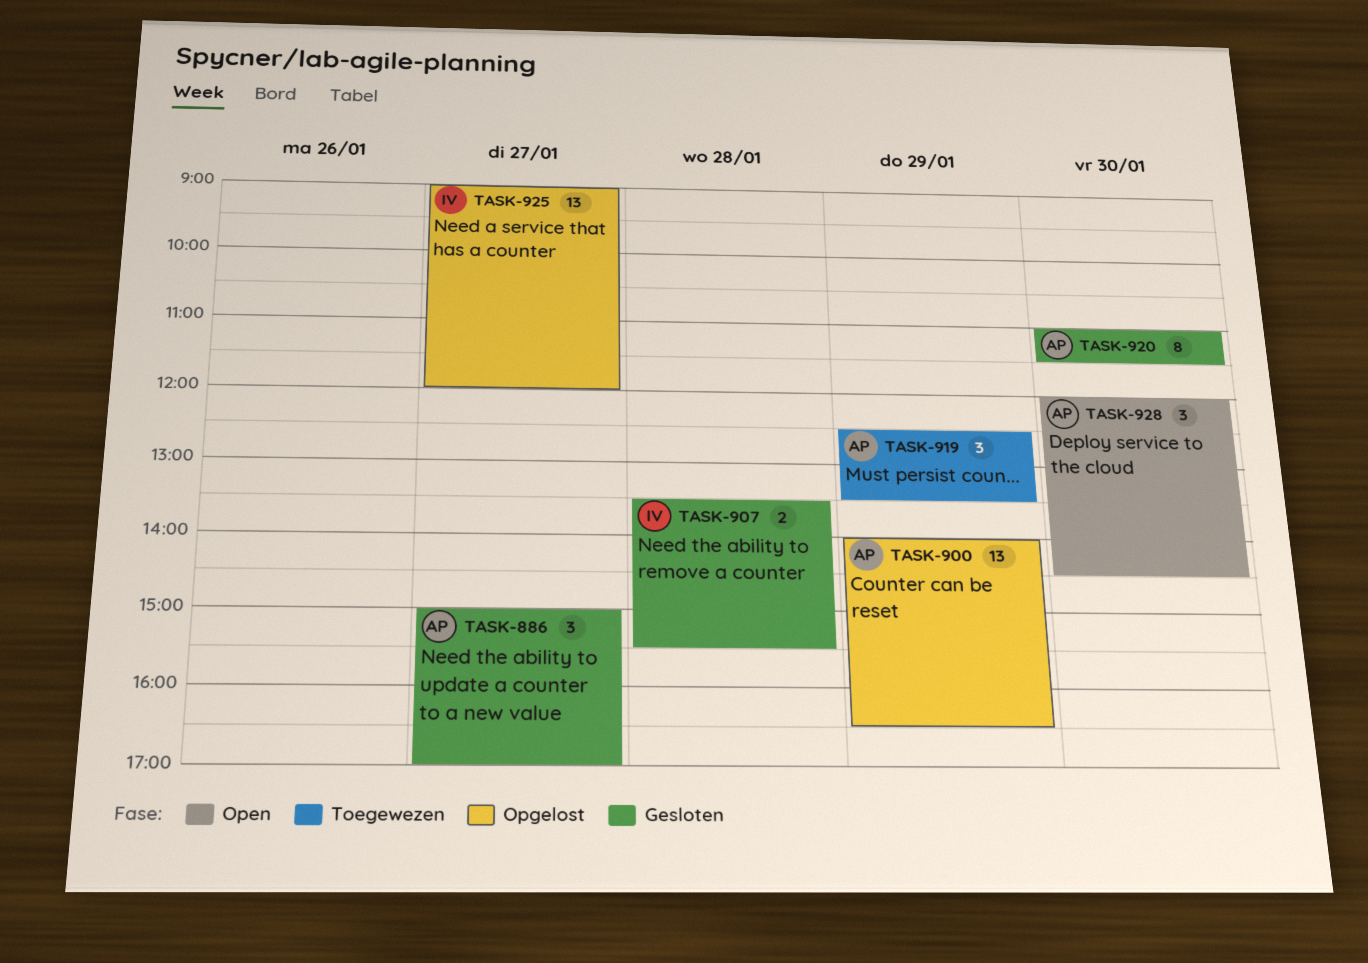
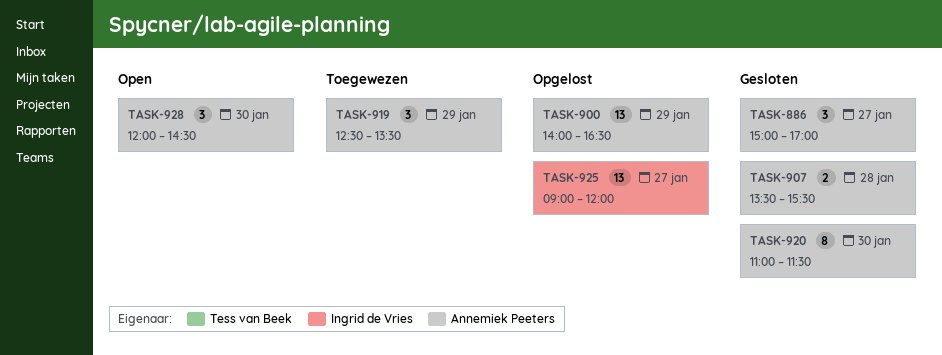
TASK-907, owner: Ingrid de Vries -> Annemiek Peeters

